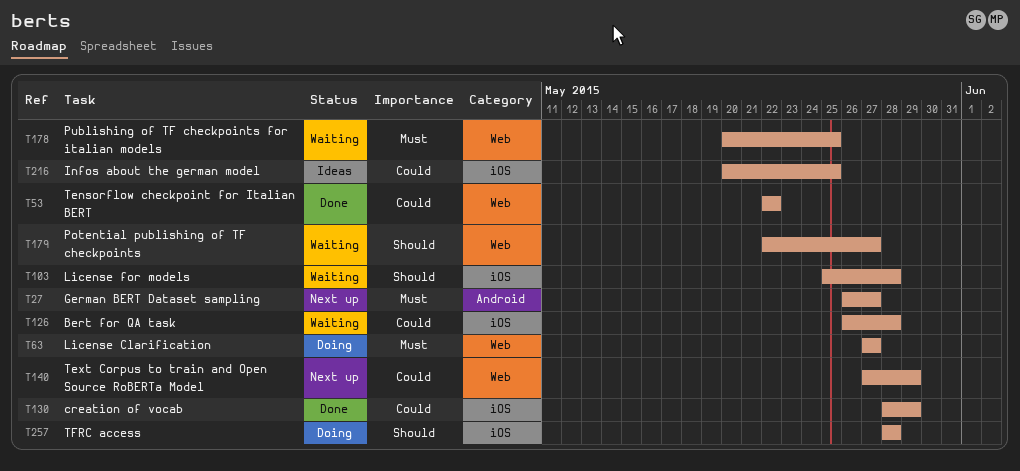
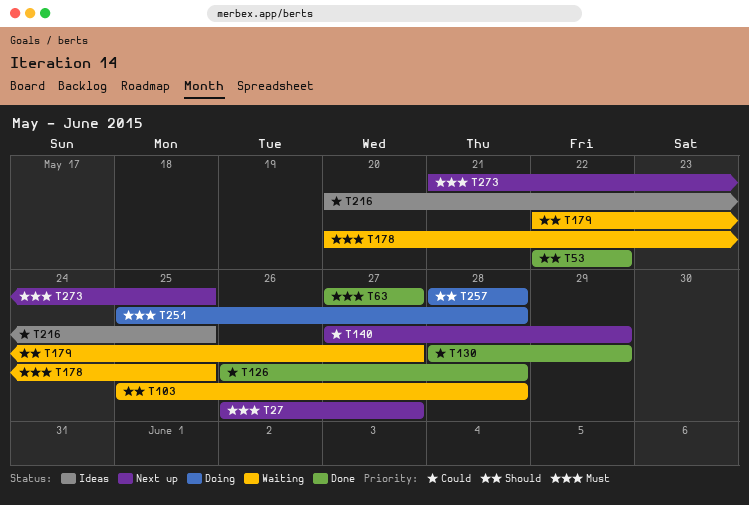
T53, priority: Could -> Should
T63, status: Doing -> Done
T126, status: Waiting -> Done
T251: none -> present
T273: none -> present

